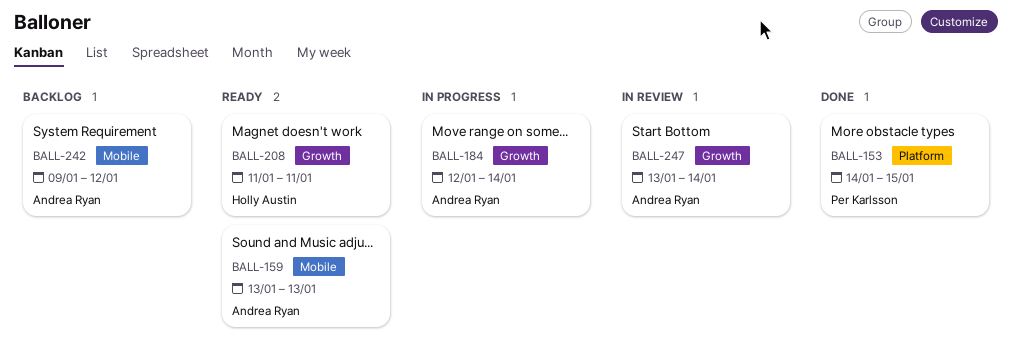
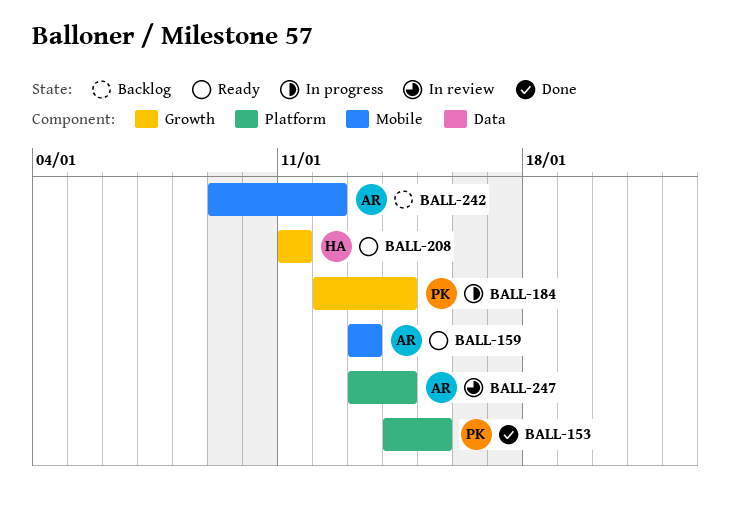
BALL-184, owner: Andrea Ryan -> Per Karlsson
BALL-247, label: Growth -> Platform

